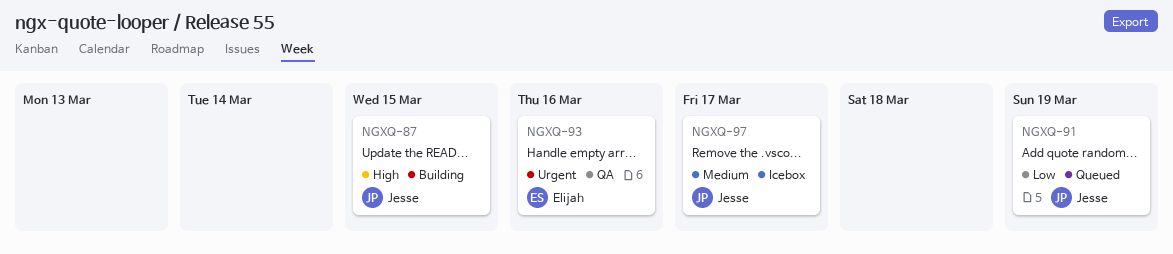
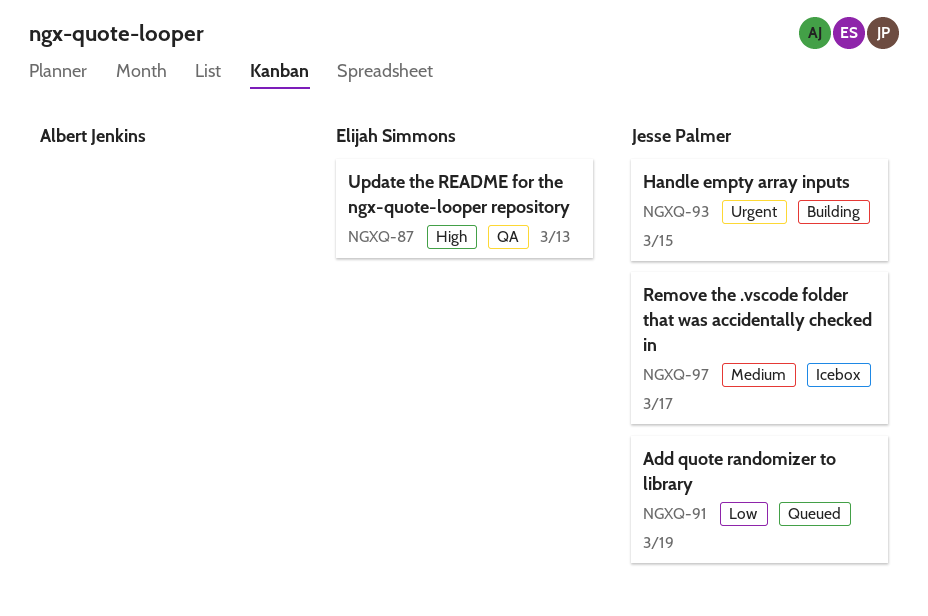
NGXQ-87, status: Building -> QA
NGXQ-87, owner: Jesse Palmer -> Elijah Simmons
NGXQ-87, due: Mar 15 -> Mar 13
NGXQ-93, status: QA -> Building
NGXQ-93, owner: Elijah Simmons -> Jesse Palmer
NGXQ-93, due: Mar 16 -> Mar 15

